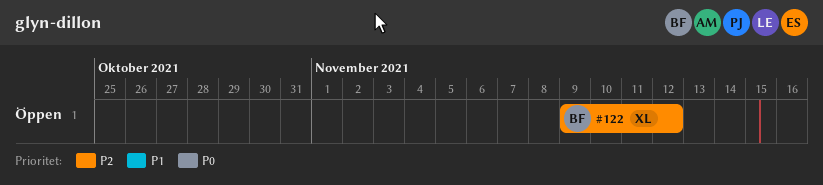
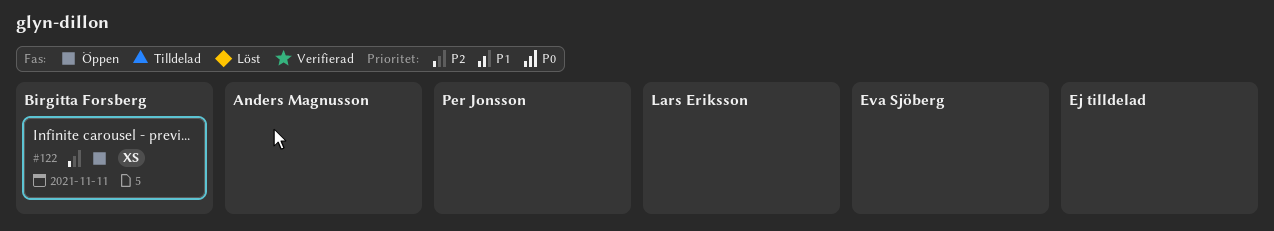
#122, estimate: XL -> XS
#122, due: Nov 12 -> Nov 11

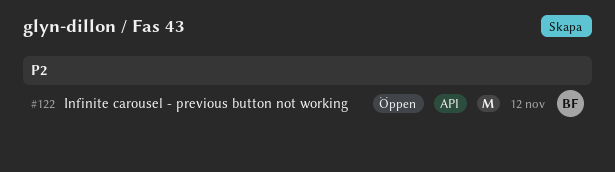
#122, estimate: XS -> M
#122, due: Nov 11 -> Nov 12

